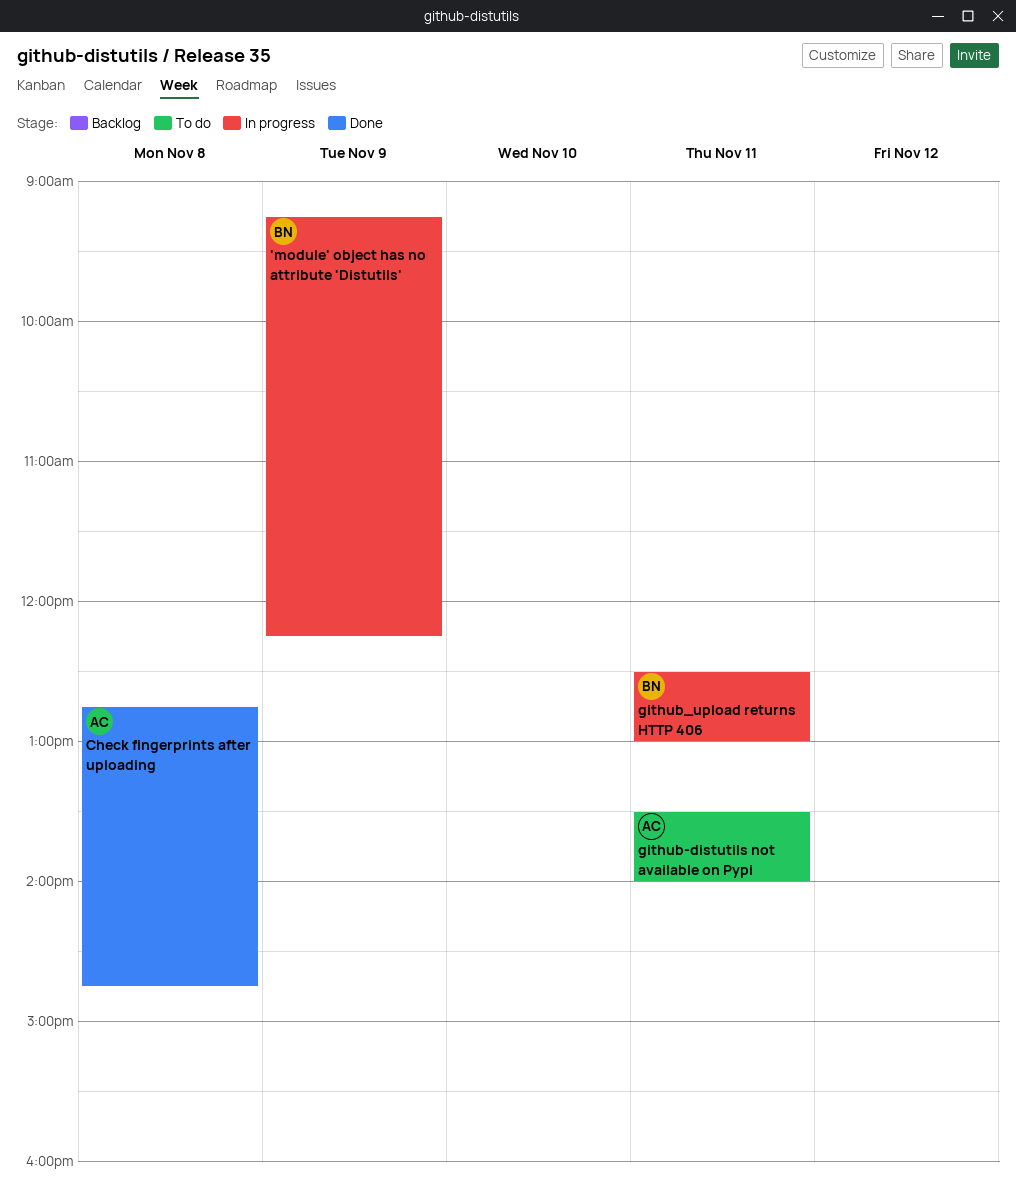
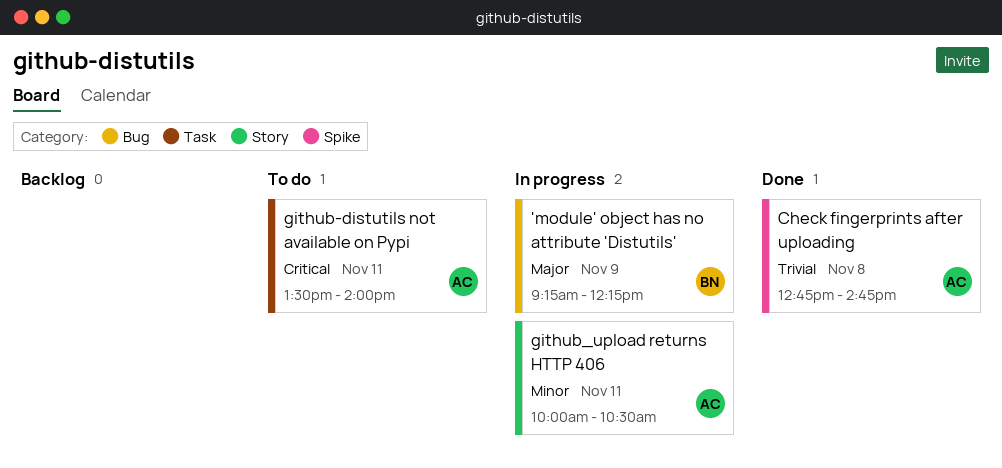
github_upload returns HTTP 406, owner: BN -> AC
github_upload returns HTTP 406, begins: 12:30 -> 10:00
github_upload returns HTTP 406, ends: 13:00 -> 10:30

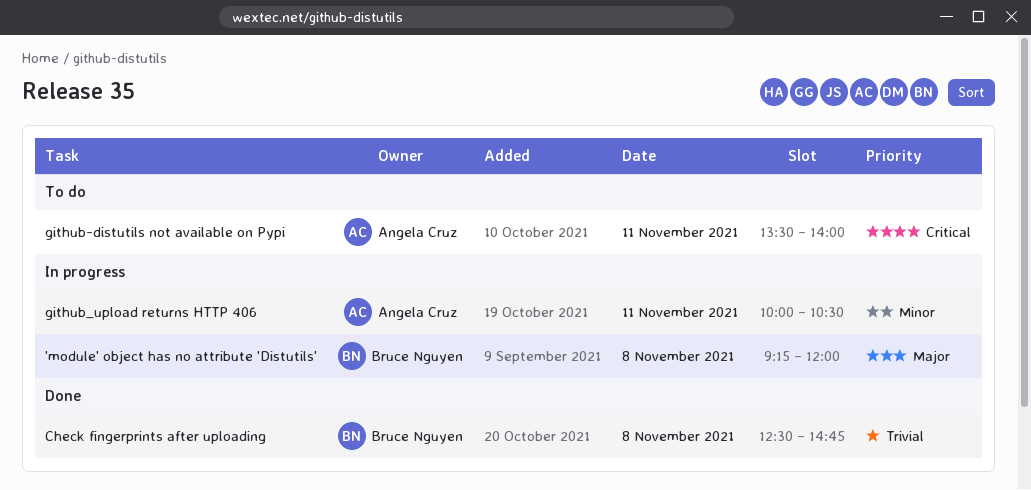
'module' object has no attribute 'Distutils', day: Nov 9 -> Nov 8
'module' object has no attribute 'Distutils', ends: 12:15 -> 12:00
Check fingerprints after uploading, owner: Angela Cruz -> Bruce Nguyen
Check fingerprints after uploading, begins: 12:45 -> 12:30

